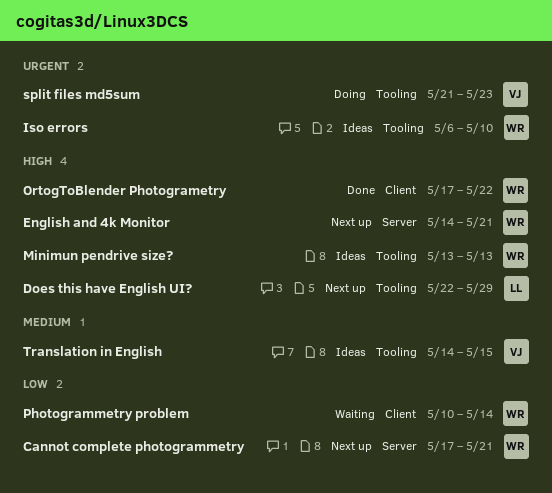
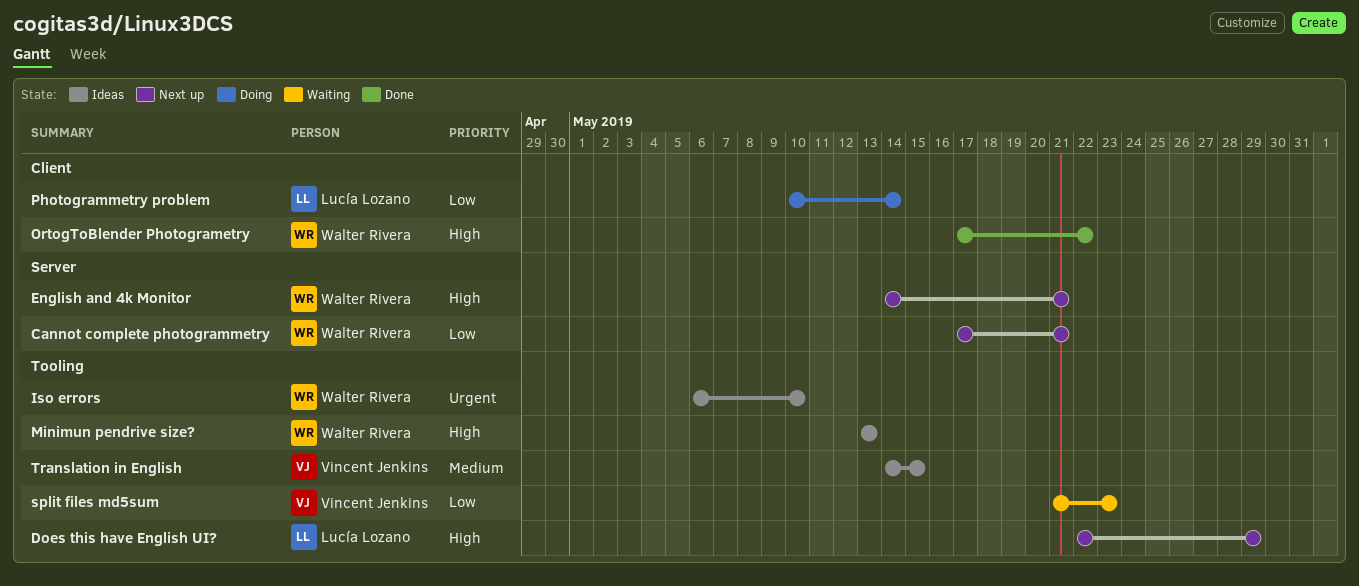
Photogrammetry problem, status: Waiting -> Doing
Photogrammetry problem, owner: Walter Rivera -> Lucía Lozano
split files md5sum, status: Doing -> Waiting
split files md5sum, priority: Urgent -> Low

